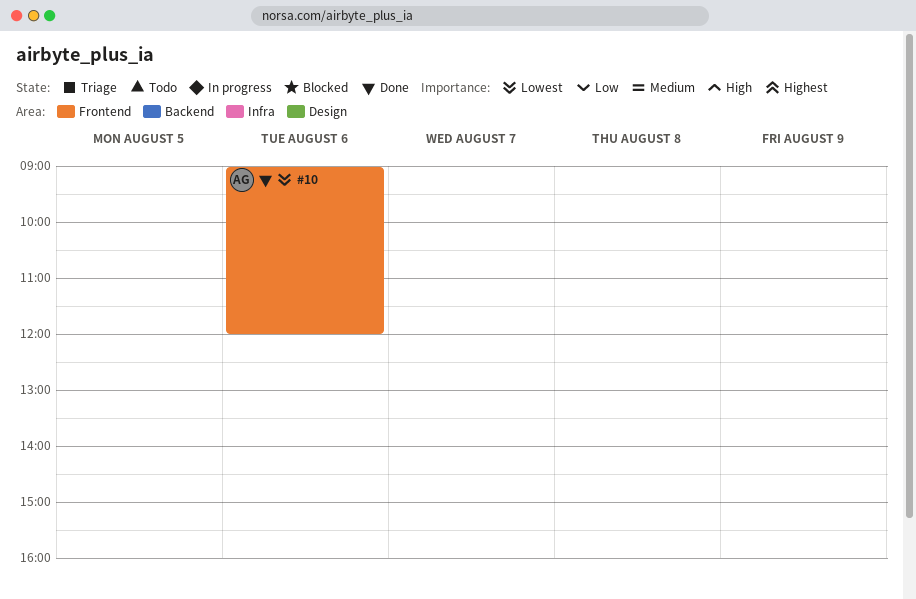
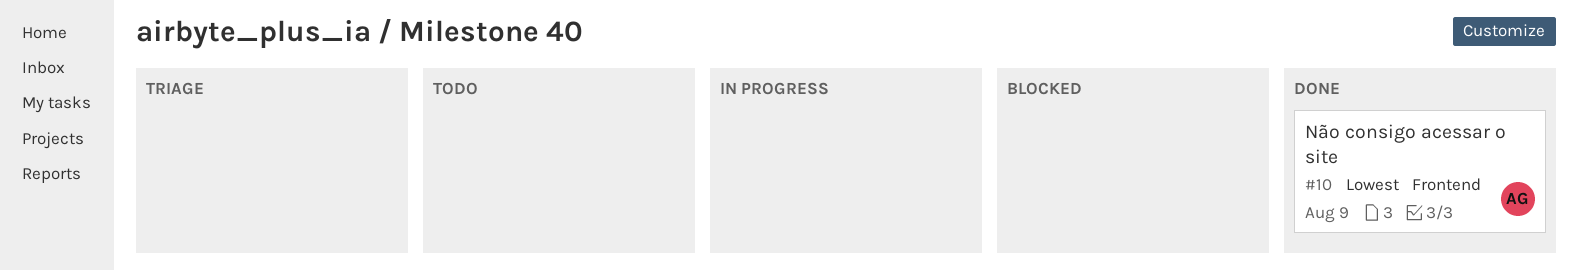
#10, day: Aug 6 -> Aug 9

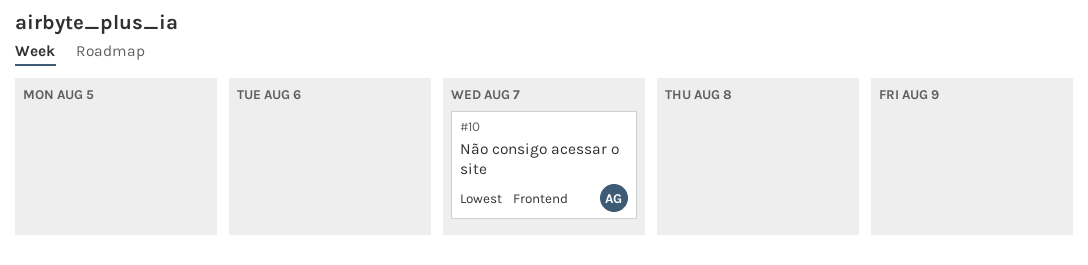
#10, day: Aug 9 -> Aug 7

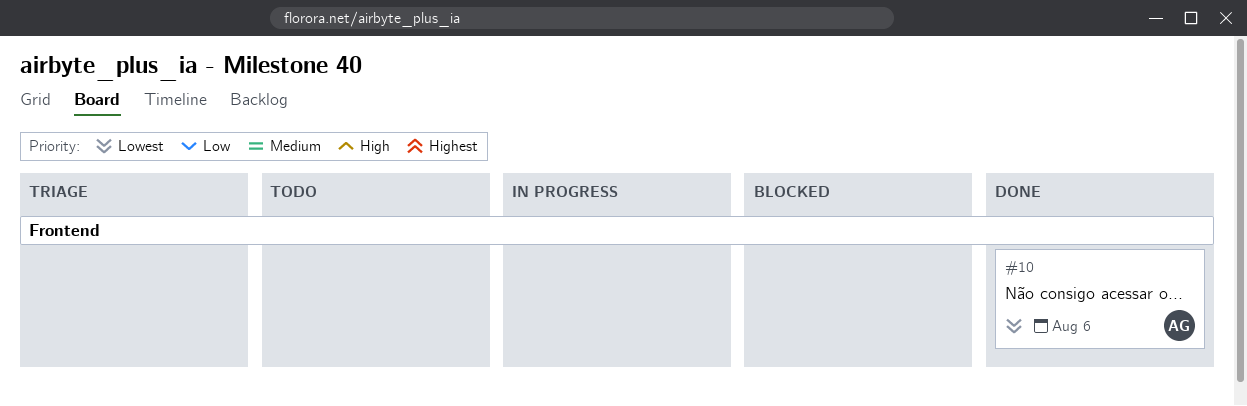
#10, day: Aug 7 -> Aug 6

